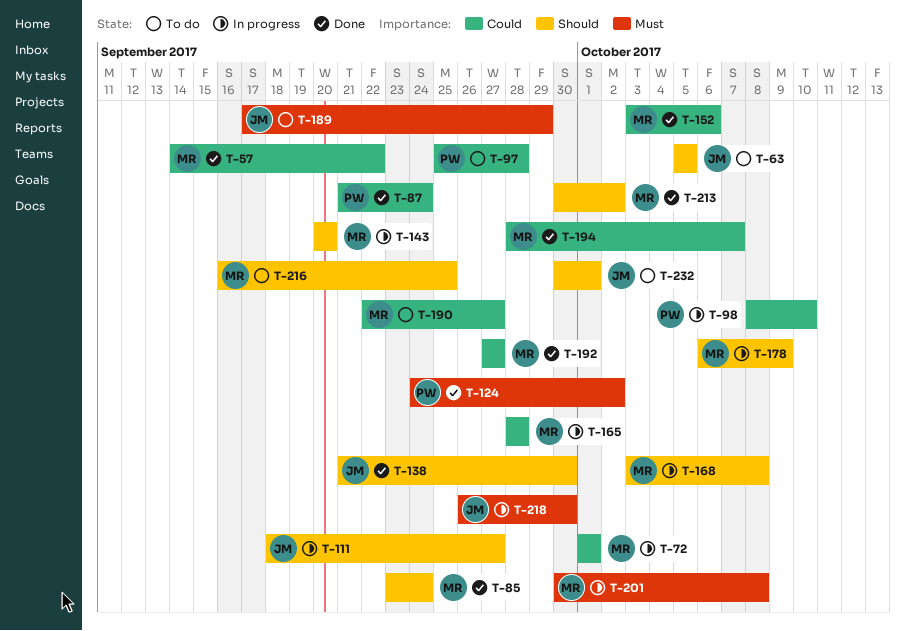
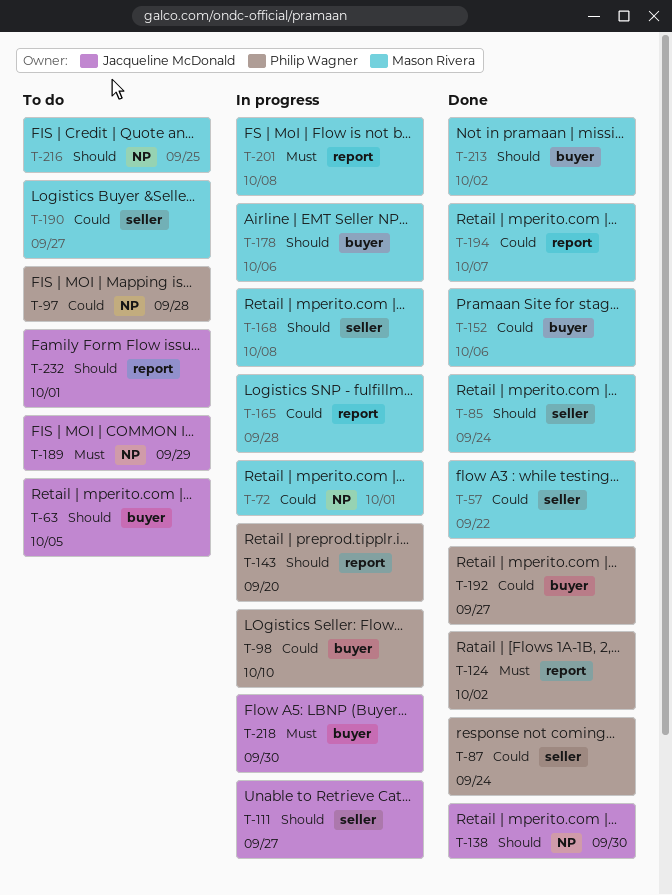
T-143, owner: Mason Rivera -> Philip Wagner
T-178, due: Oct 9 -> Oct 6
T-192, owner: Mason Rivera -> Philip Wagner

